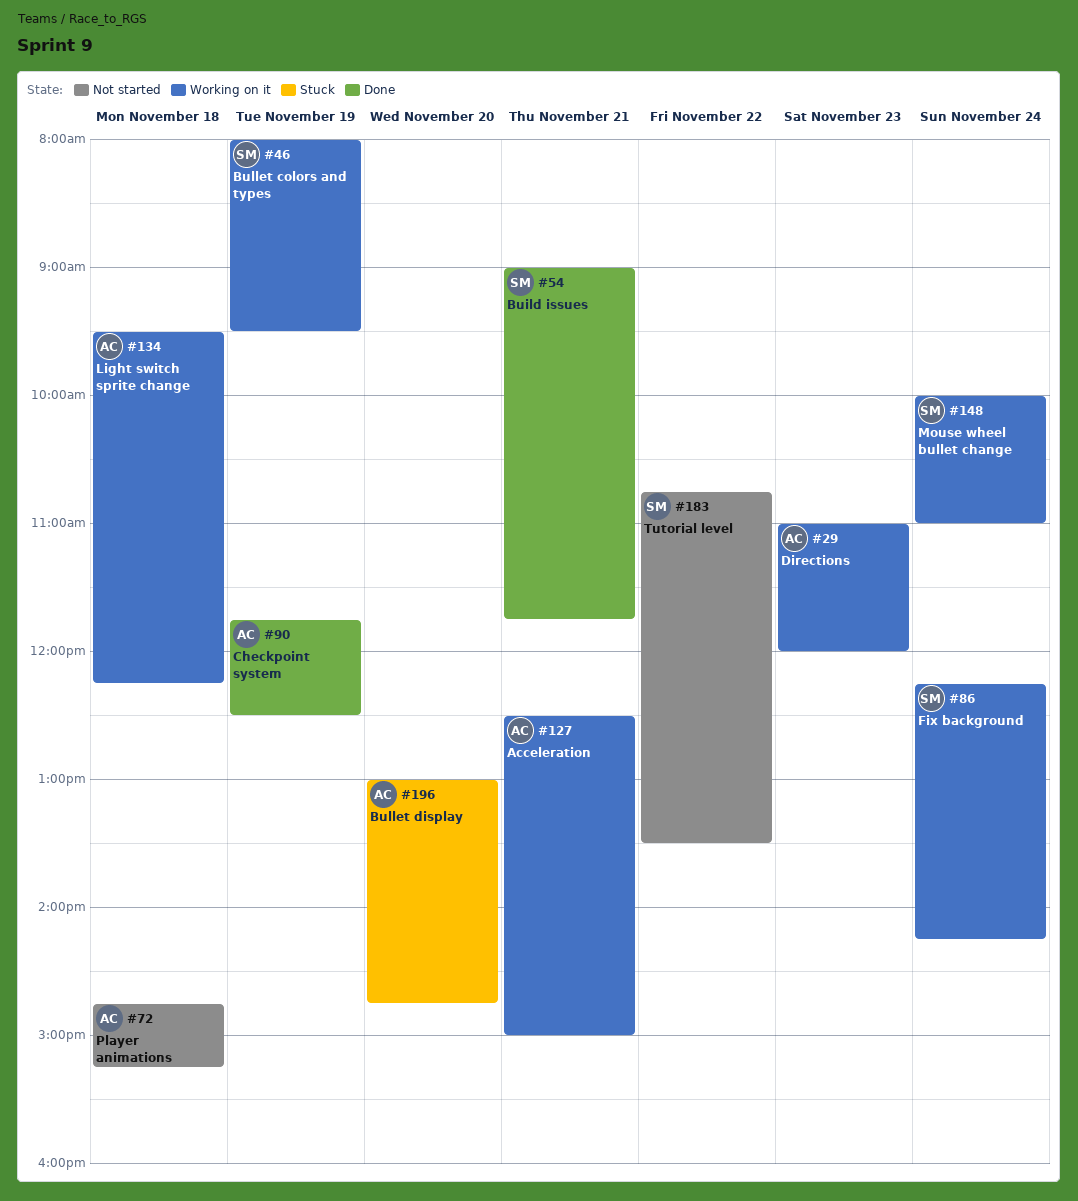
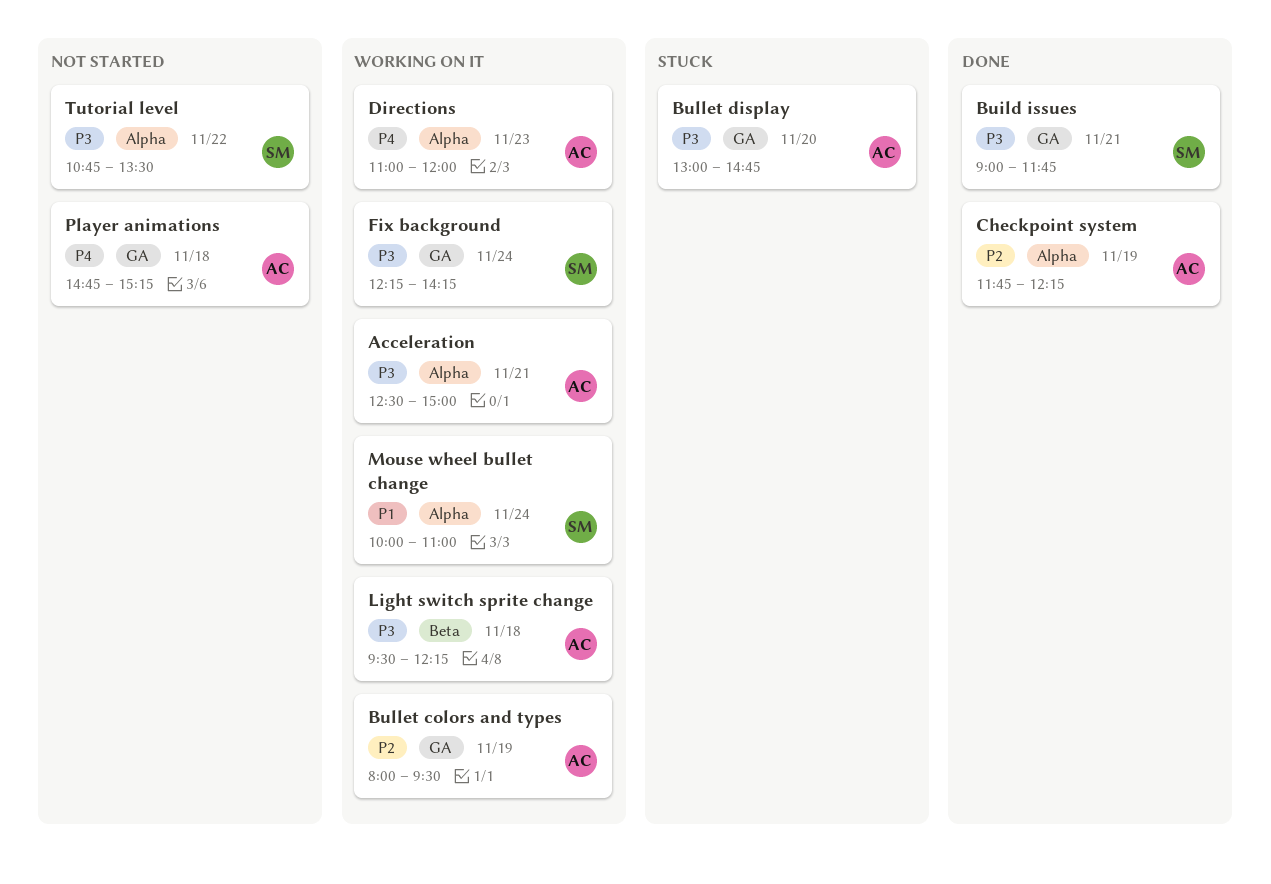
Bullet colors and types, owner: SM -> AC
Checkpoint system, ends: 12:30 -> 12:15

